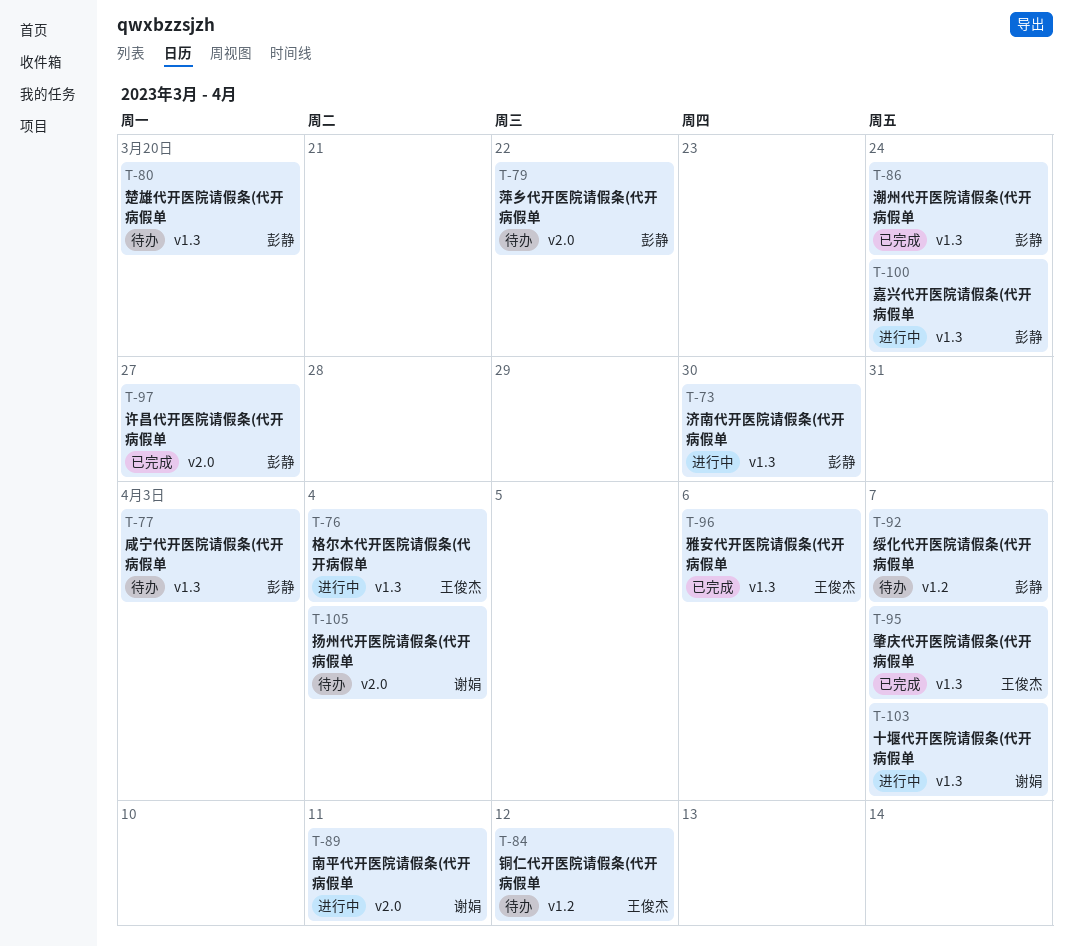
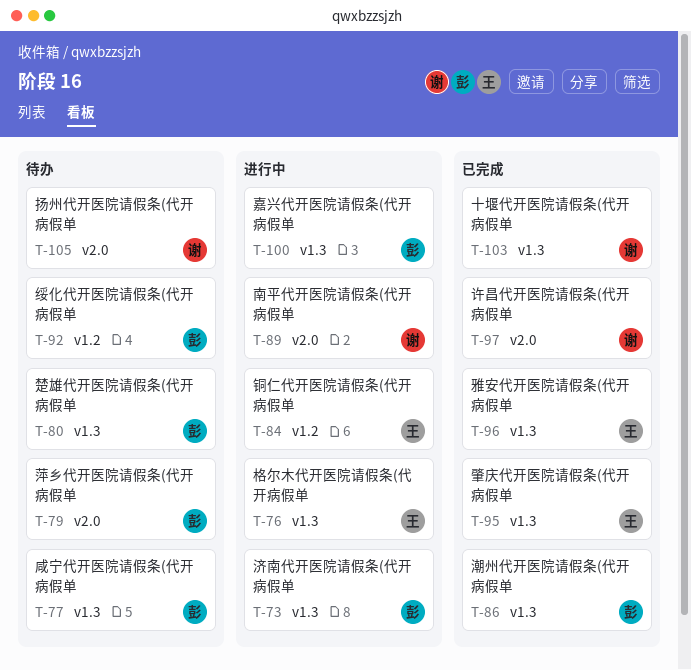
T-84, status: 待办 -> 进行中
T-97, owner: 彭静 -> 谢娟
T-103, status: 进行中 -> 已完成

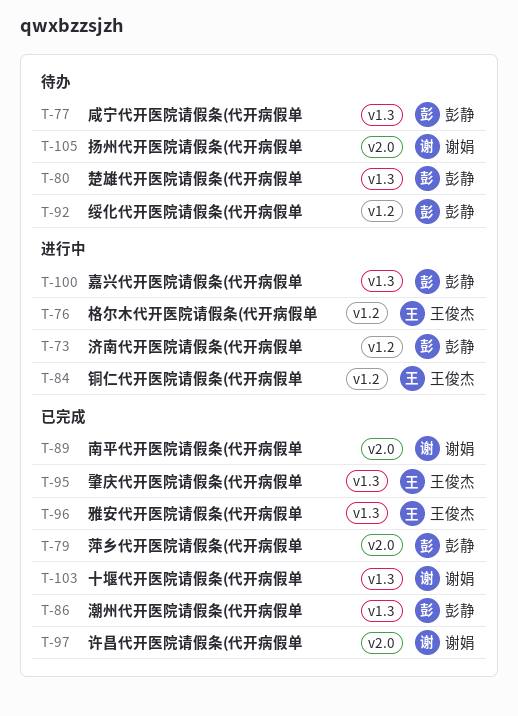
T-73, label: v1.3 -> v1.2
T-76, label: v1.3 -> v1.2
T-79, status: 待办 -> 已完成
T-89, status: 进行中 -> 已完成

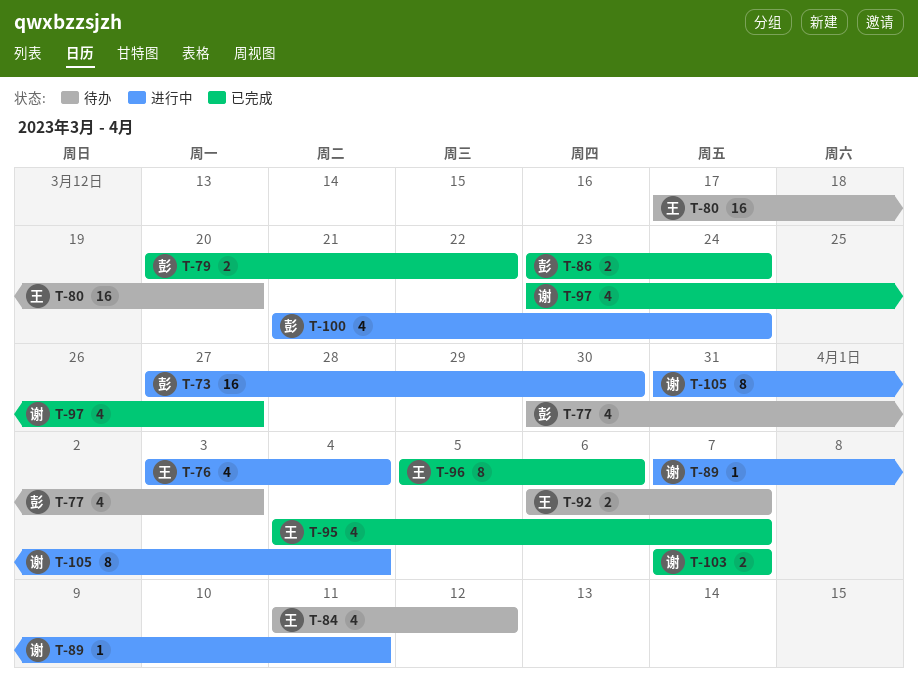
T-80, owner: 彭静 -> 王俊杰
T-84, status: 进行中 -> 待办
T-89, status: 已完成 -> 进行中
T-92, owner: 彭静 -> 王俊杰
T-105, status: 待办 -> 进行中

